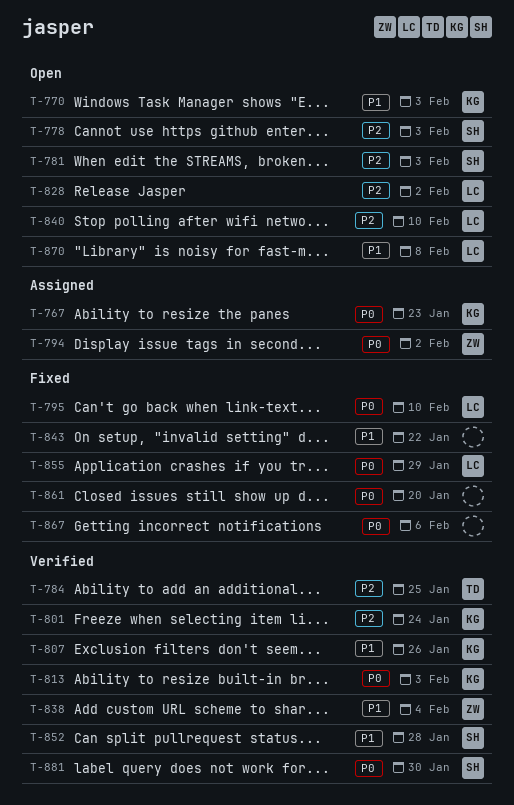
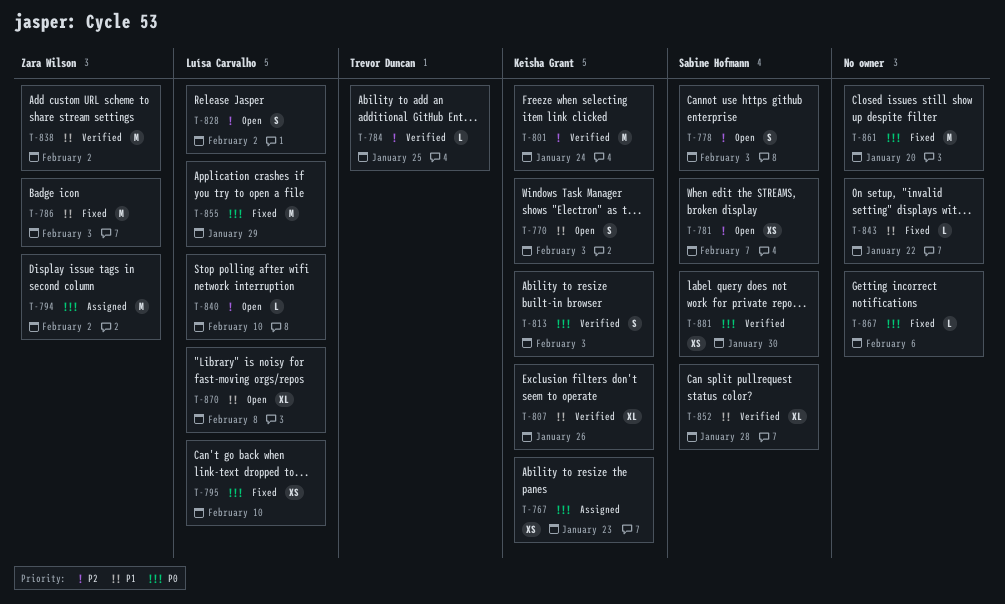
T-781, due: Feb 3 -> Feb 7
T-786: none -> present
T-838, due: Feb 4 -> Feb 2

